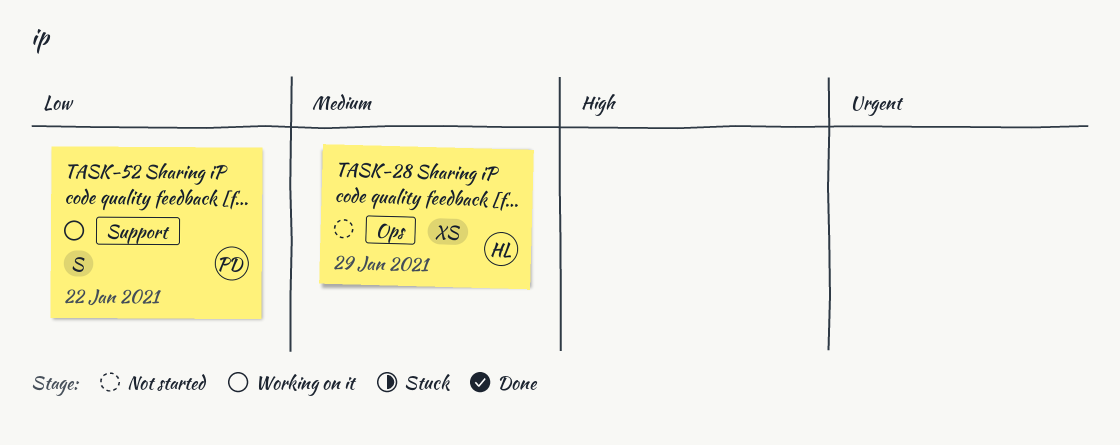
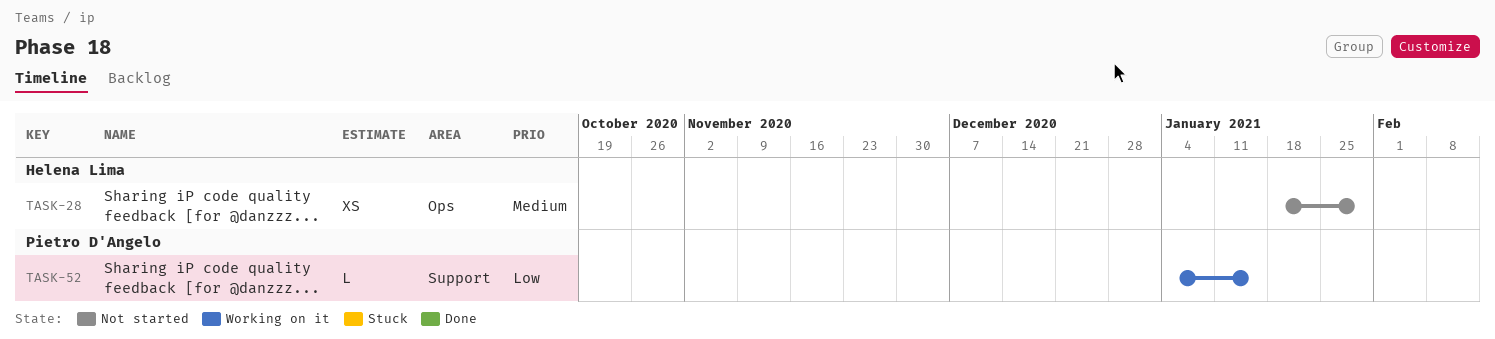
TASK-52, estimate: S -> L
TASK-52, due: Jan 22 -> Jan 15

